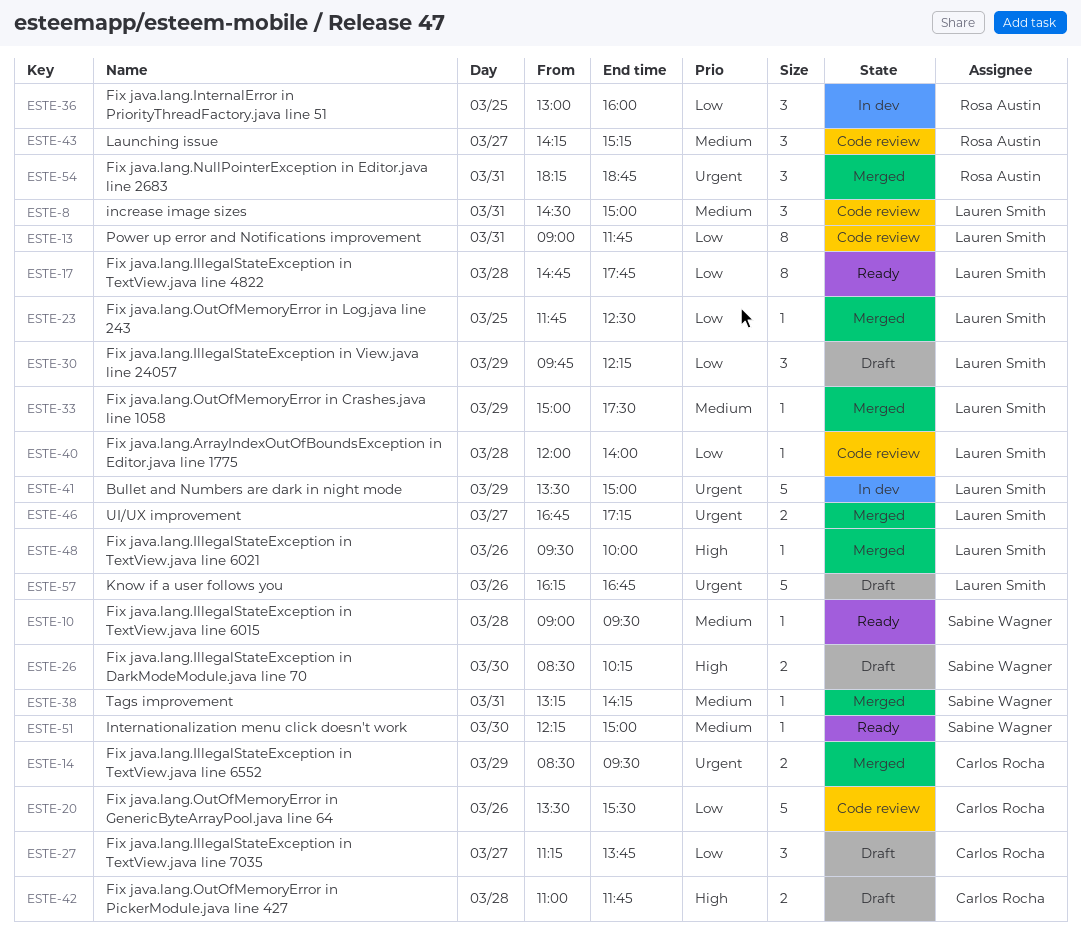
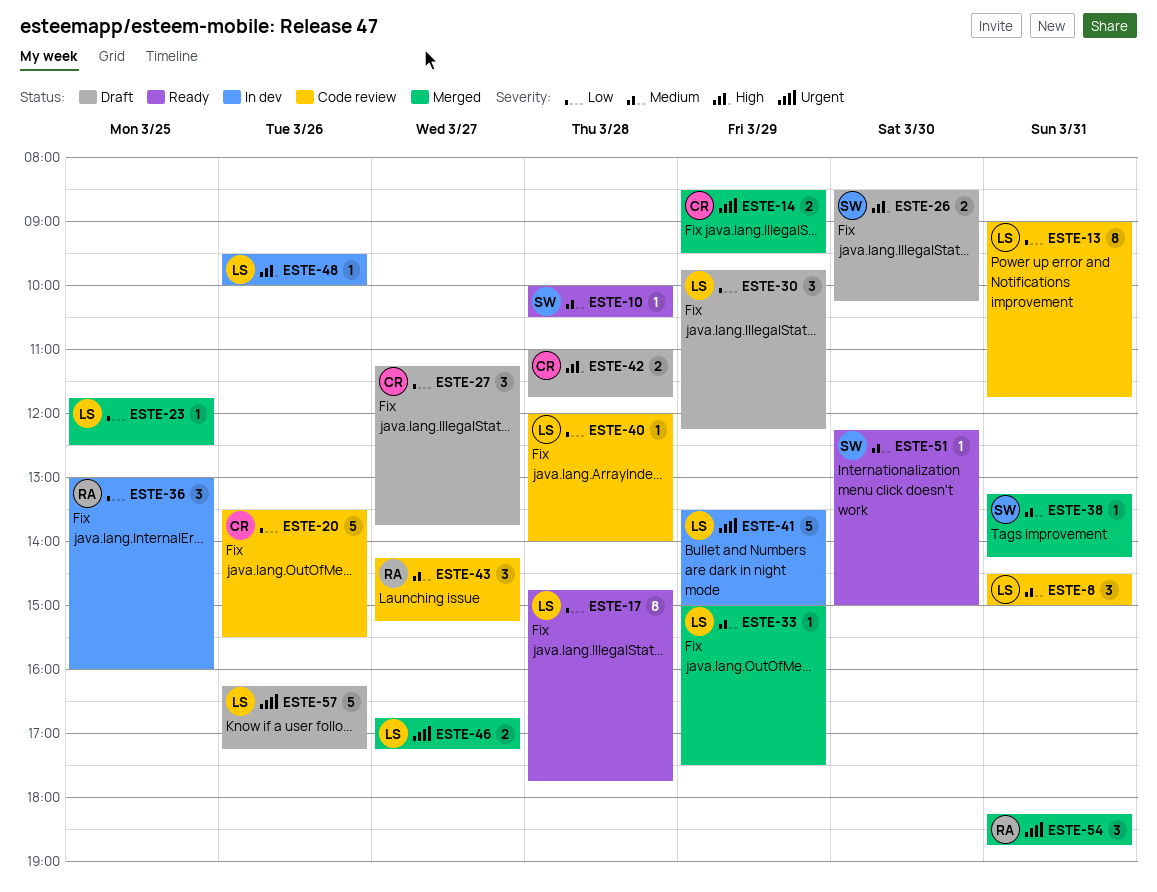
ESTE-10, begins: 09:00 -> 10:00
ESTE-10, ends: 09:30 -> 10:30
ESTE-48, status: Merged -> In dev
ESTE-57, ends: 16:45 -> 17:15

